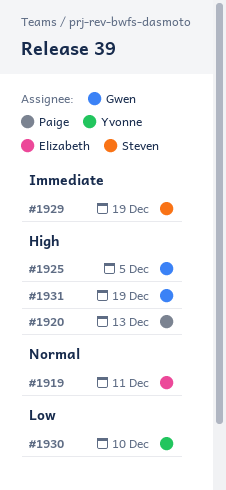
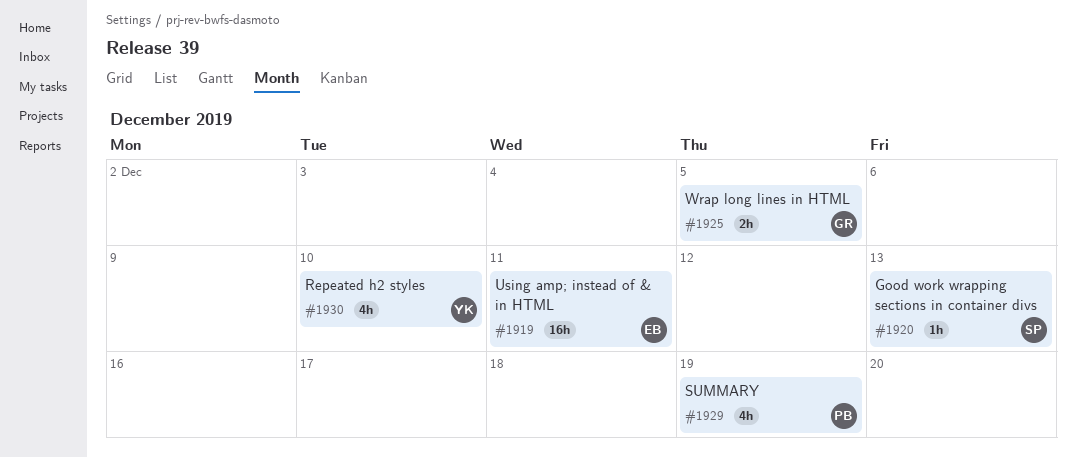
#1920, owner: Paige -> Steven
#1929, owner: Steven -> Paige
#1931: present -> none

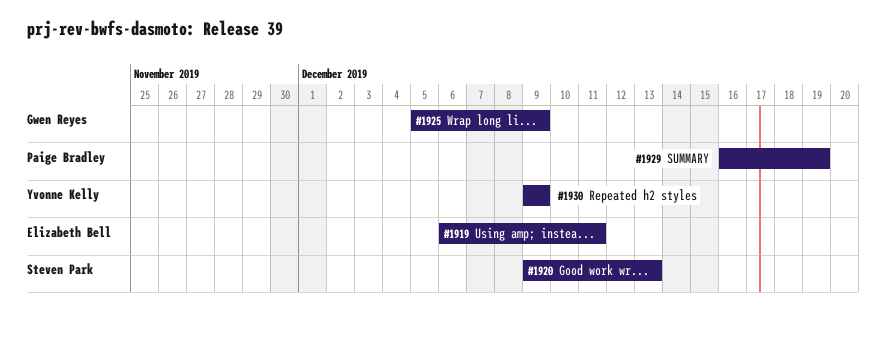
#1925, due: Dec 5 -> Dec 9
#1930, due: Dec 10 -> Dec 9

